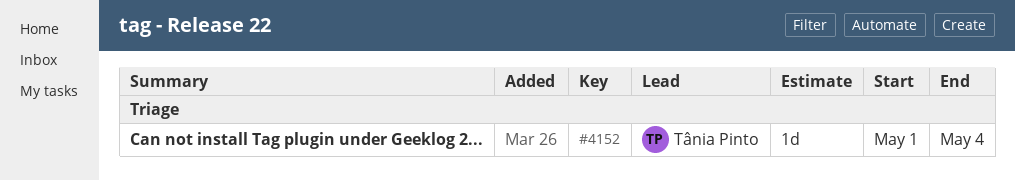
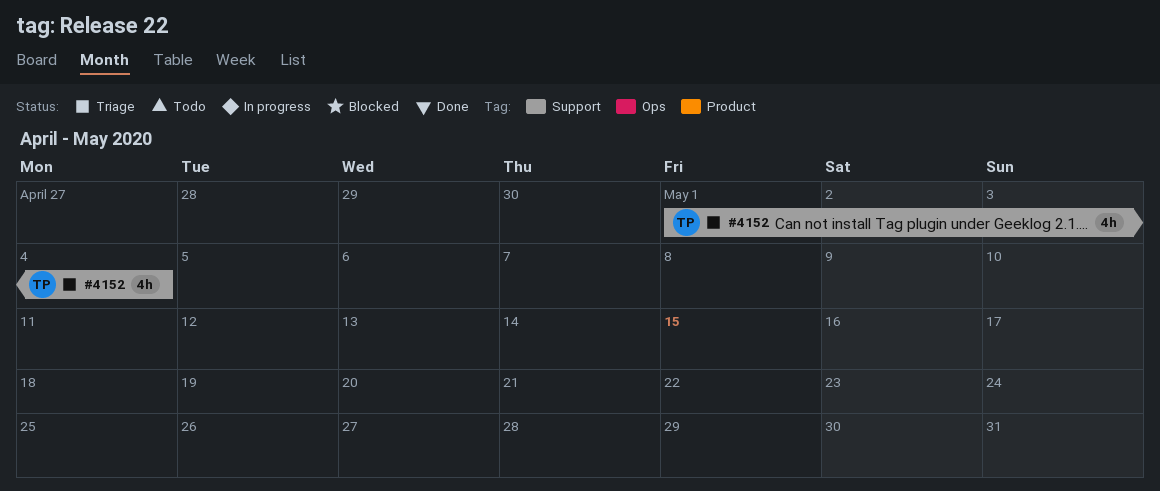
#4152, estimate: 1d -> 4h

